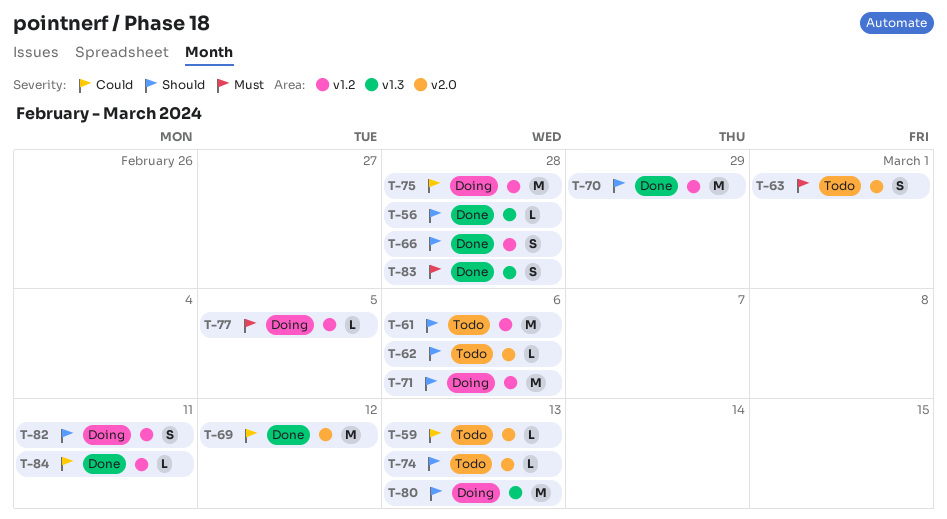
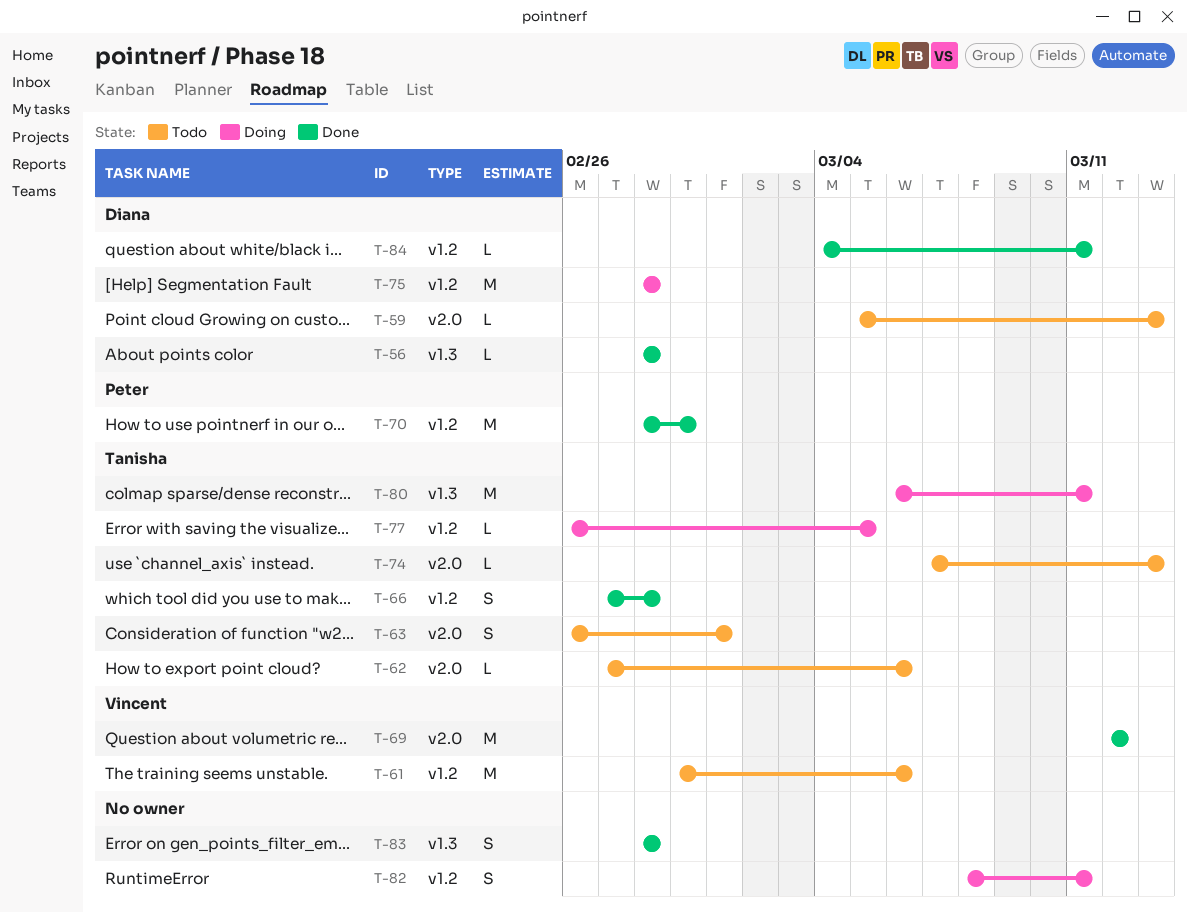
T-71: present -> none
T-80, due: Mar 13 -> Mar 11

